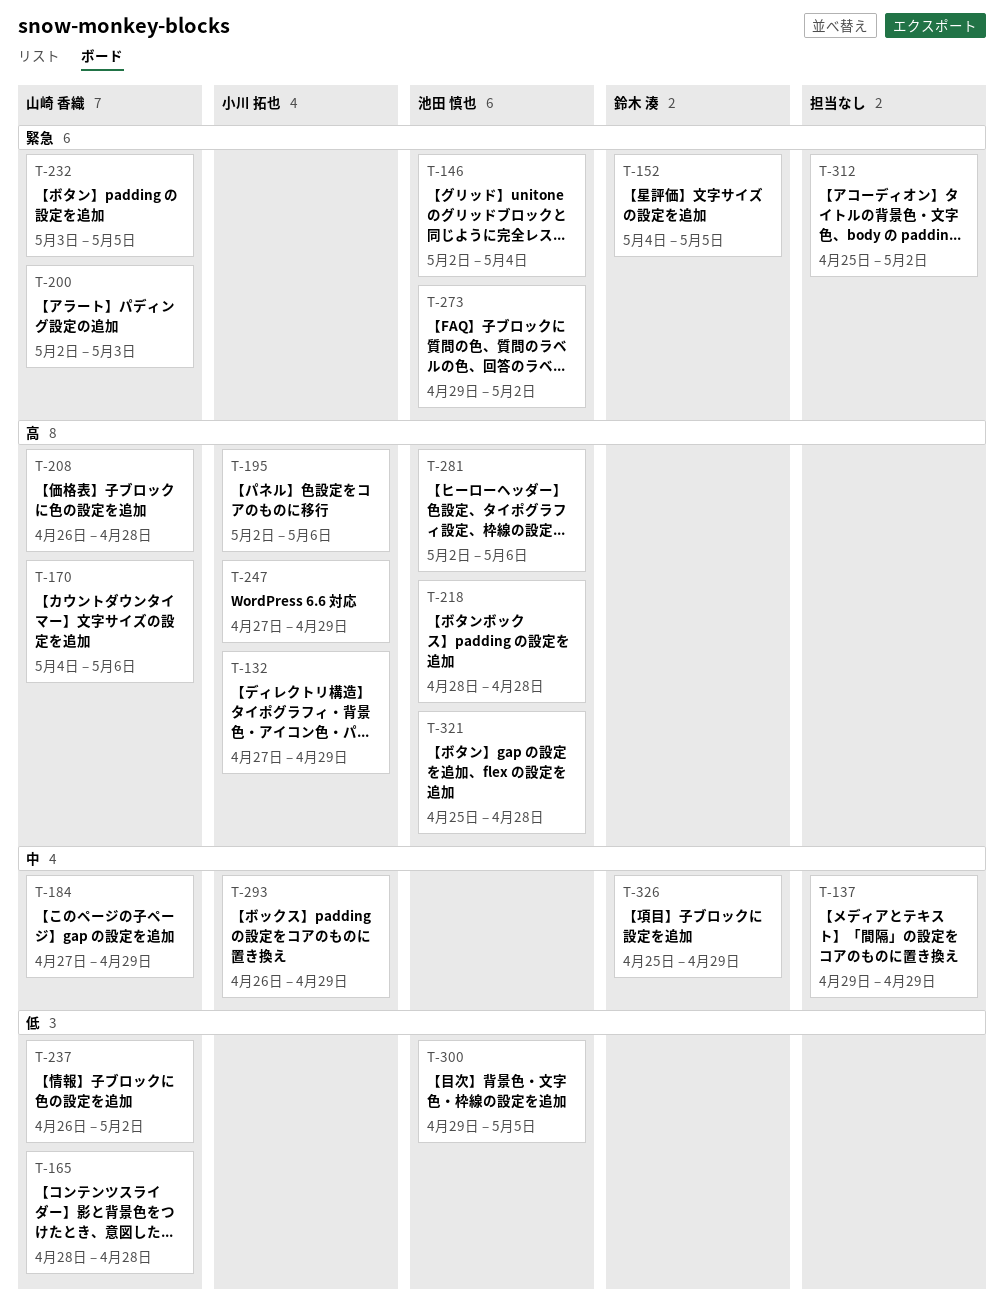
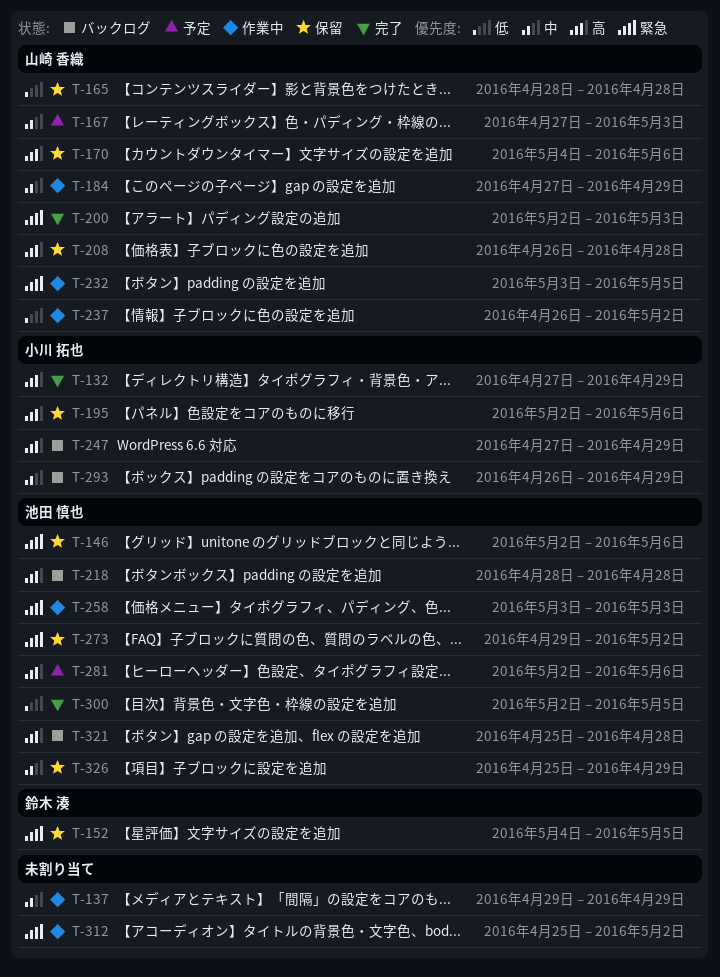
T-146, due: May 4 -> May 6
T-167: none -> present
T-258: none -> present
T-300, start: Apr 29 -> May 2
T-326, owner: 鈴木 湊 -> 池田 慎也

